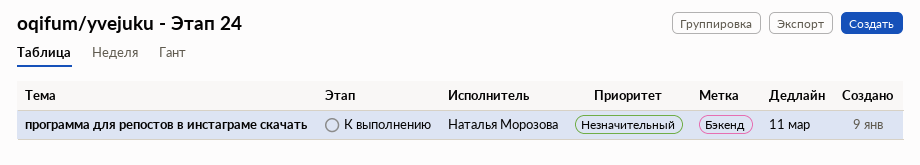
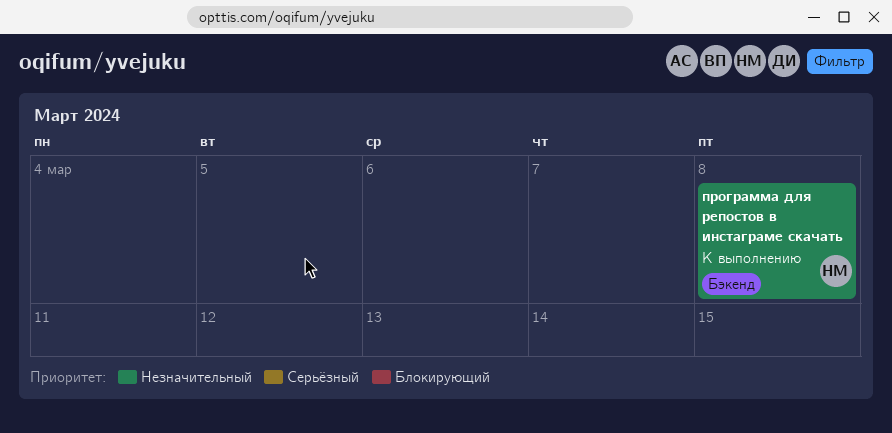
программа для репостов в инстаграме скачать, due: Mar 11 -> Mar 8

